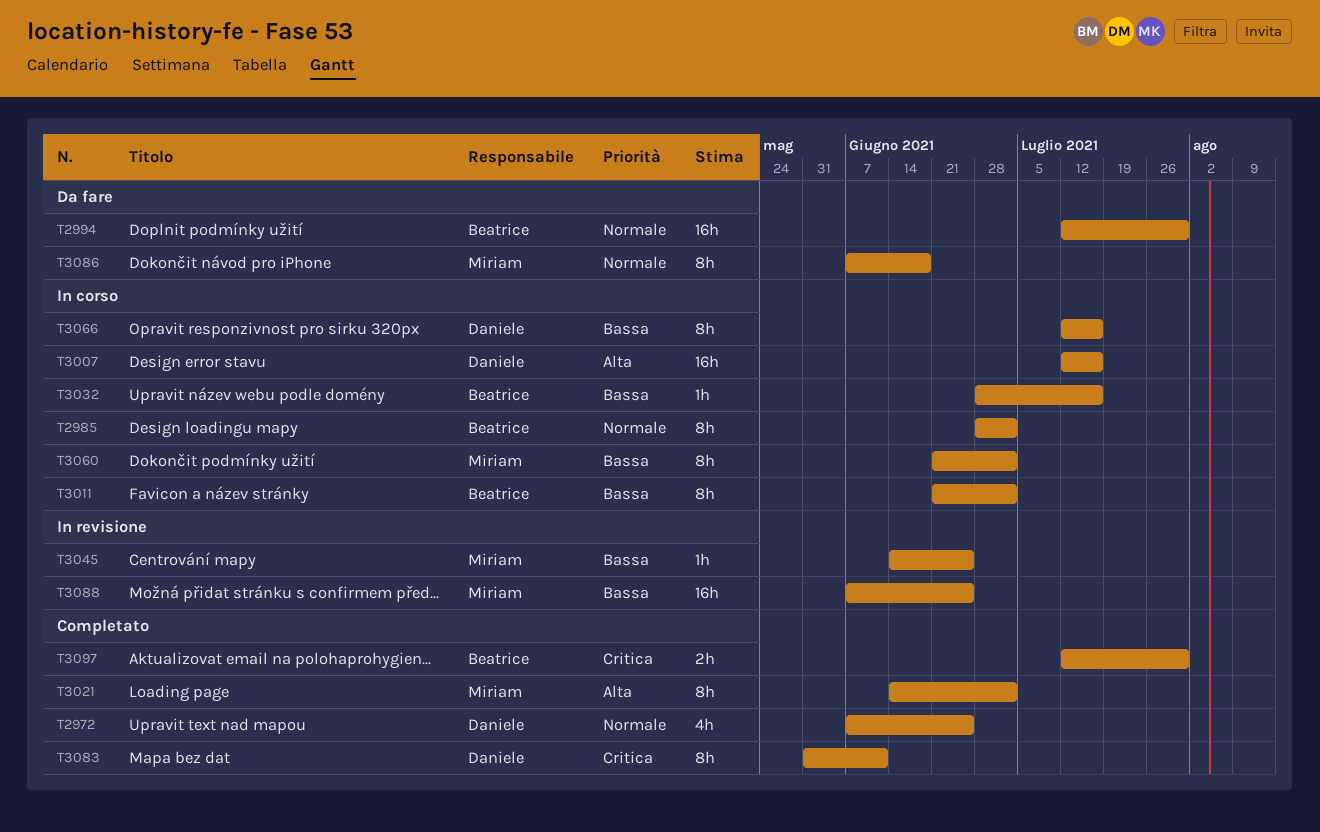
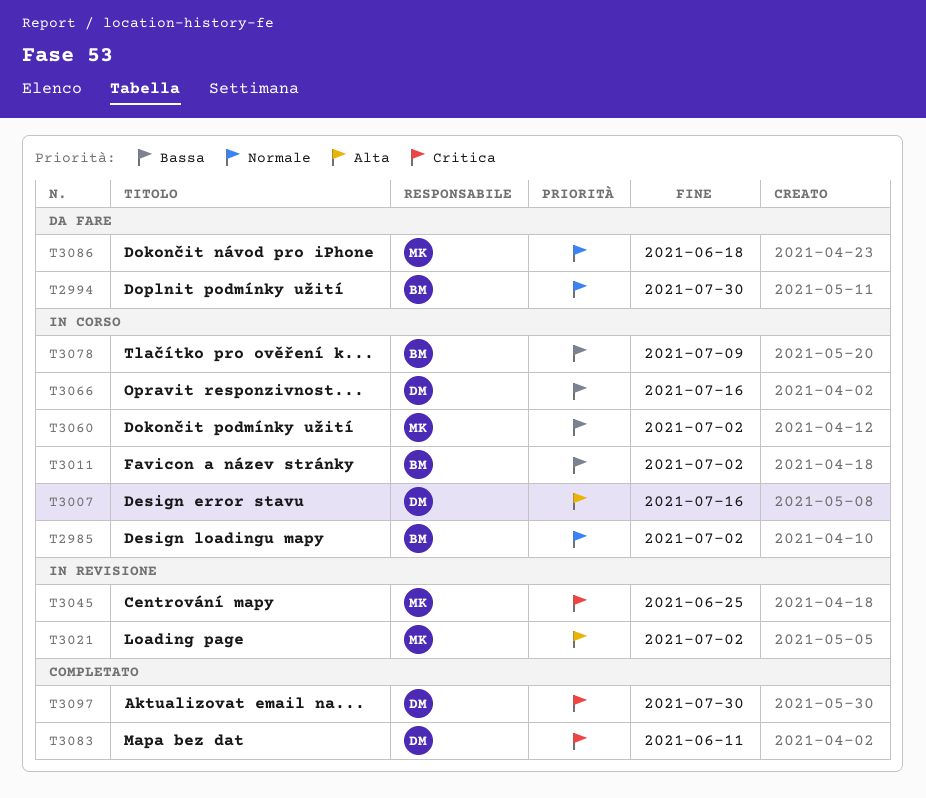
T2972: present -> none
T3021, status: Completato -> In revisione
T3032: present -> none
T3045, priority: Bassa -> Critica
T3078: none -> present
T3088: present -> none
T3097, owner: Beatrice -> Daniele

